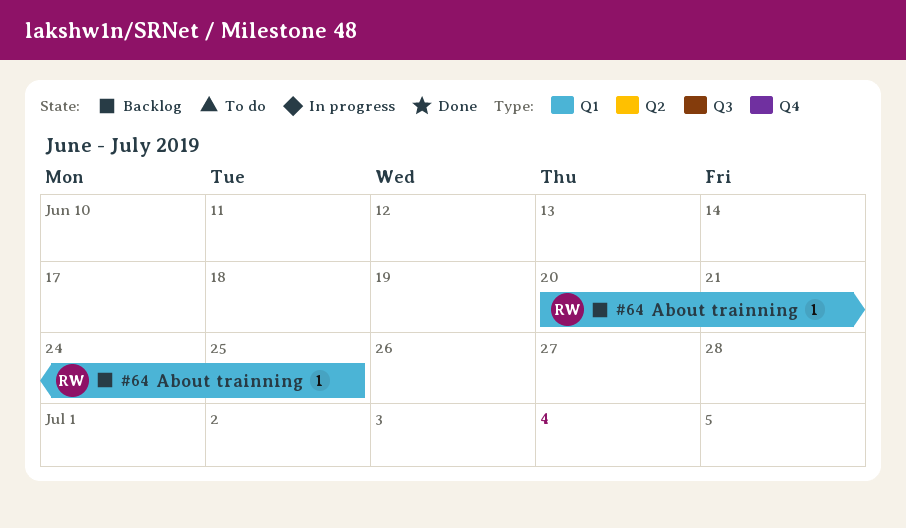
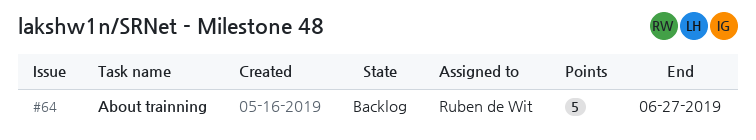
#64, estimate: 1 -> 5
#64, due: Jun 25 -> Jun 27

